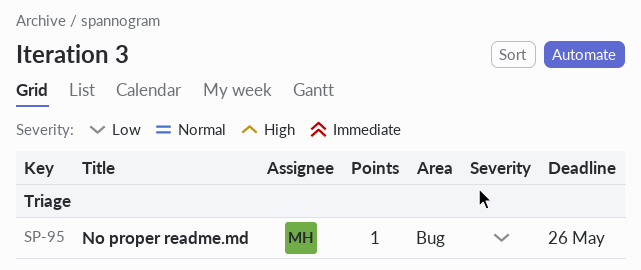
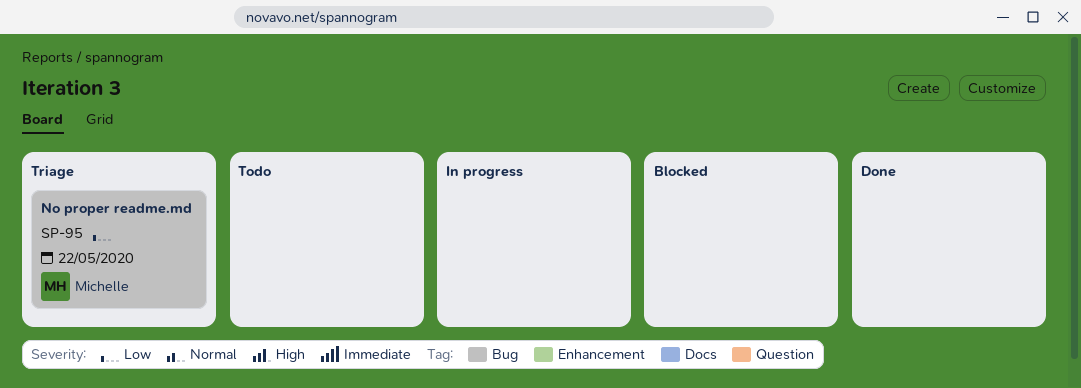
SP-95, due: May 26 -> May 22

